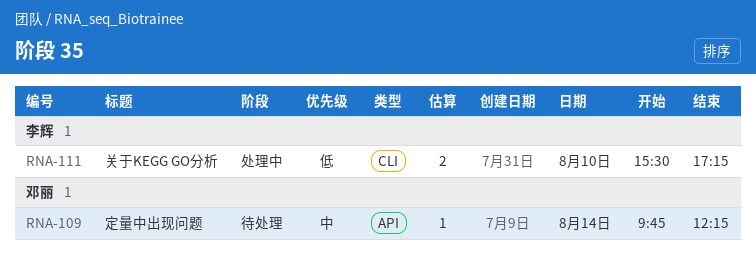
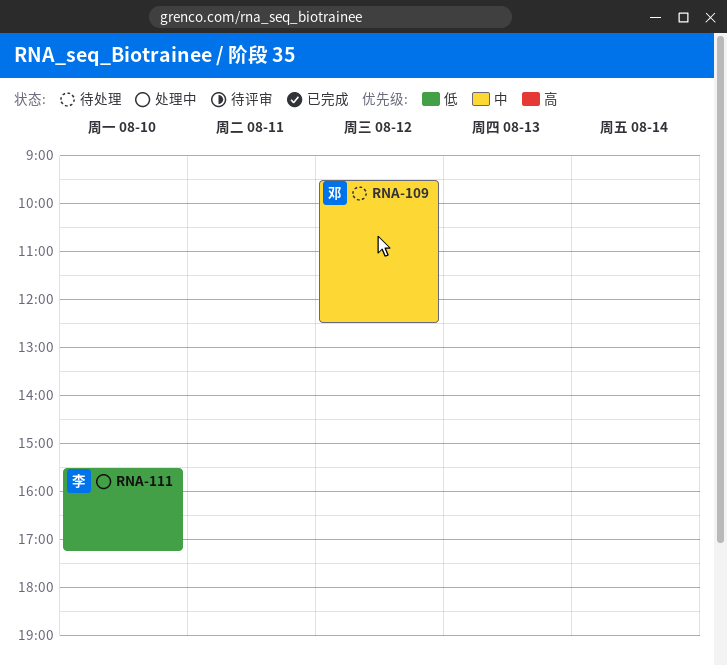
RNA-109, day: Aug 14 -> Aug 12
RNA-109, begins: 09:45 -> 09:30
RNA-109, ends: 12:15 -> 12:30

